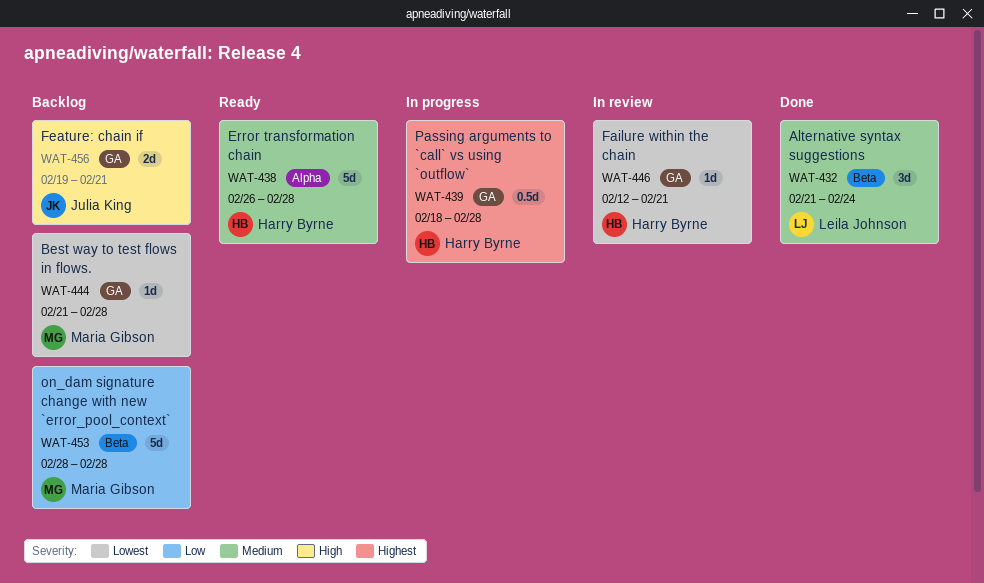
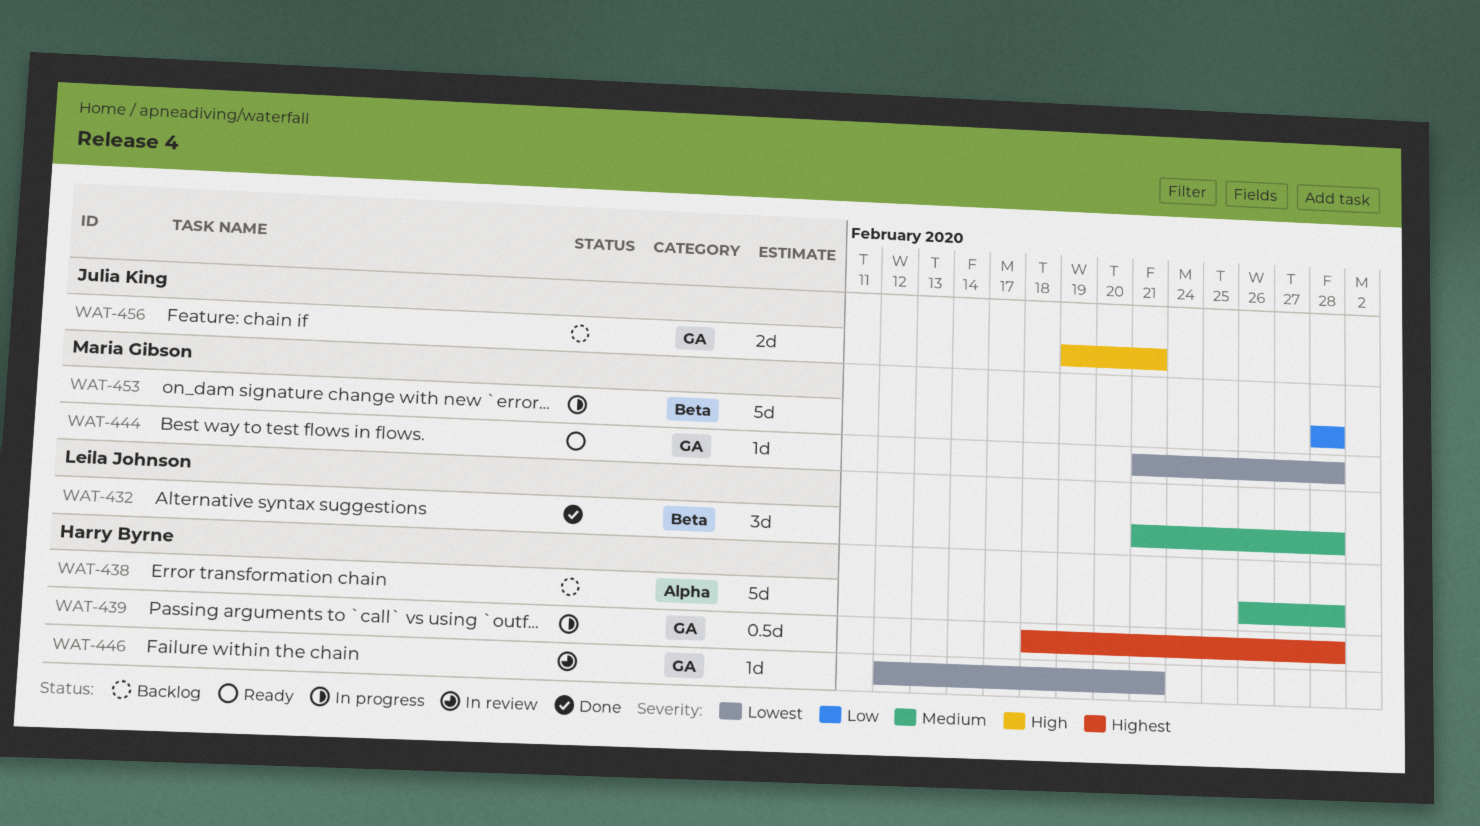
WAT-432, due: Feb 24 -> Feb 28
WAT-438, status: Ready -> Backlog
WAT-444, status: Backlog -> Ready
WAT-453, status: Backlog -> In progress

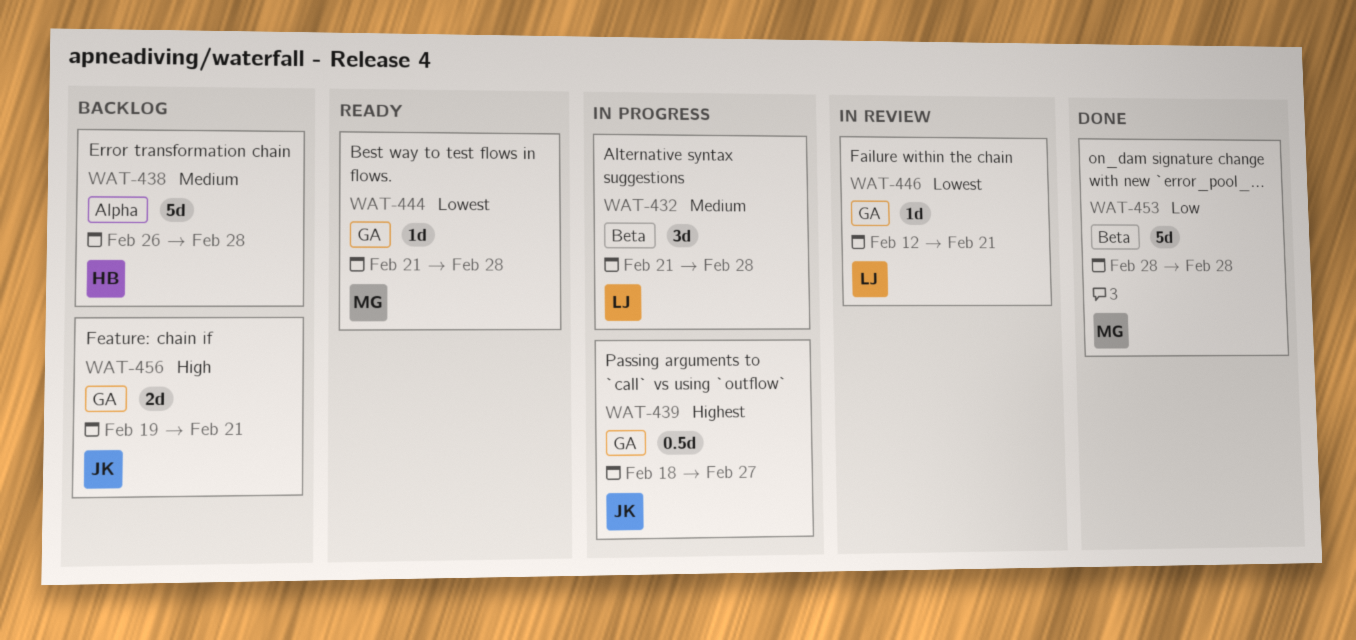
WAT-432, status: Done -> In progress
WAT-439, owner: Harry Byrne -> Julia King
WAT-439, due: Feb 28 -> Feb 27
WAT-446, owner: Harry Byrne -> Leila Johnson
WAT-453, status: In progress -> Done

